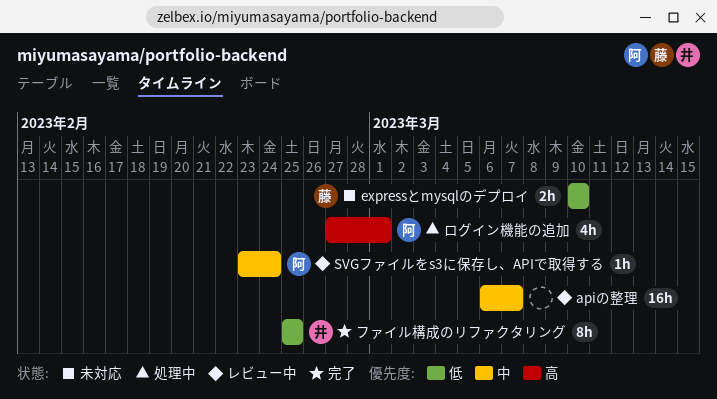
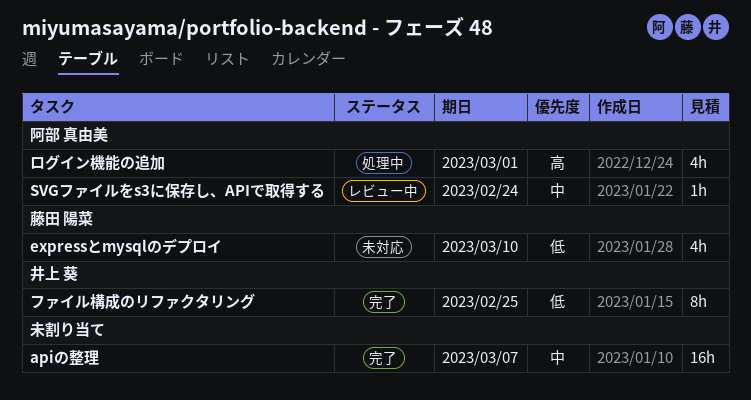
apiの整理, status: レビュー中 -> 完了
expressとmysqlのデプロイ, estimate: 2h -> 4h

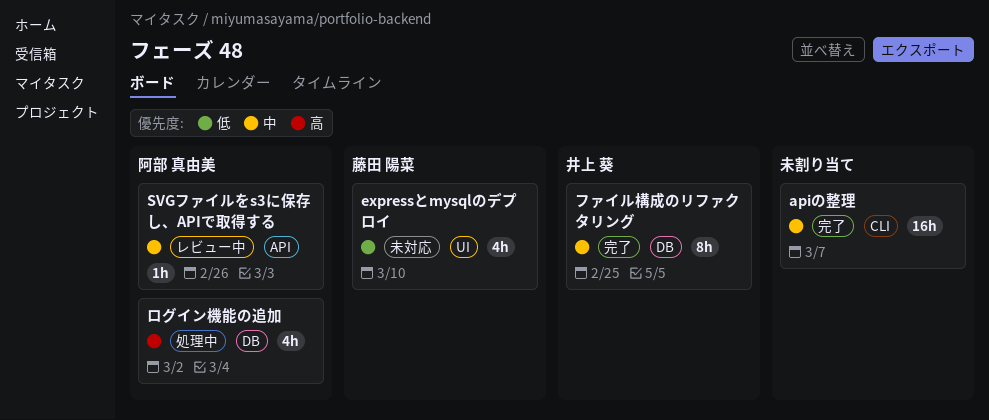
SVGファイルをs3に保存し、APIで取得する, due: Feb 24 -> Feb 26
ファイル構成のリファクタリング, priority: 低 -> 中
ログイン機能の追加, due: Mar 1 -> Mar 2

